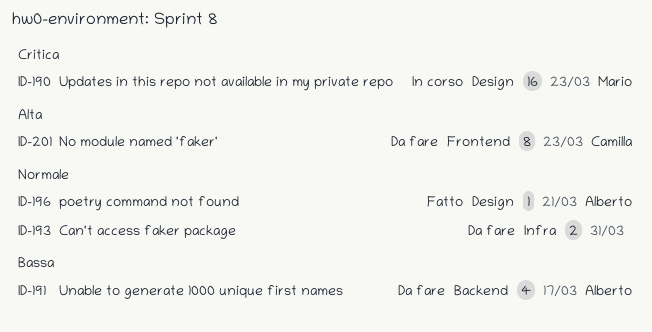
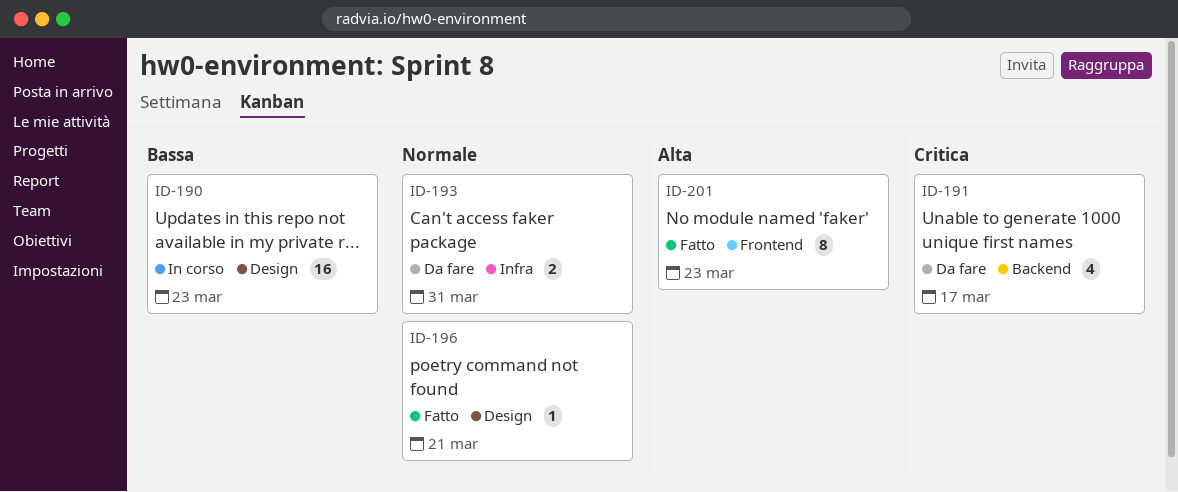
ID-190, priority: Critica -> Bassa
ID-191, priority: Bassa -> Critica
ID-201, status: Da fare -> Fatto

